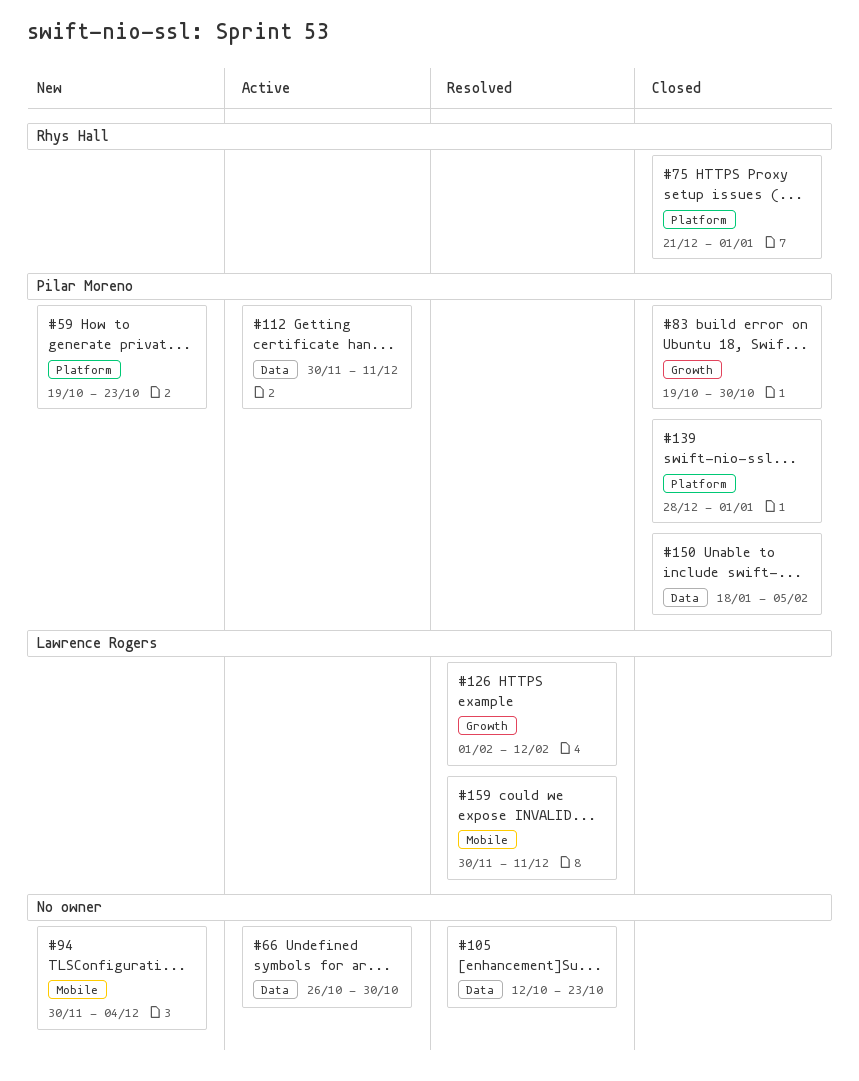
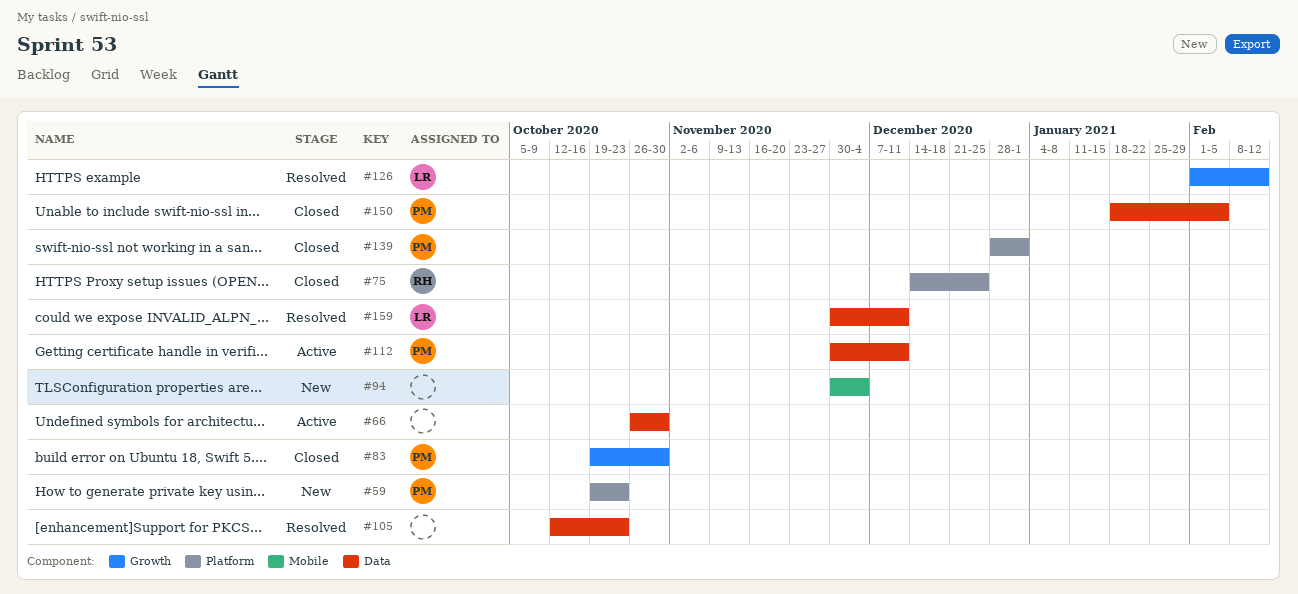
#75, start: Dec 21 -> Dec 14
#75, due: Jan 1 -> Dec 25
#159, label: Mobile -> Data

